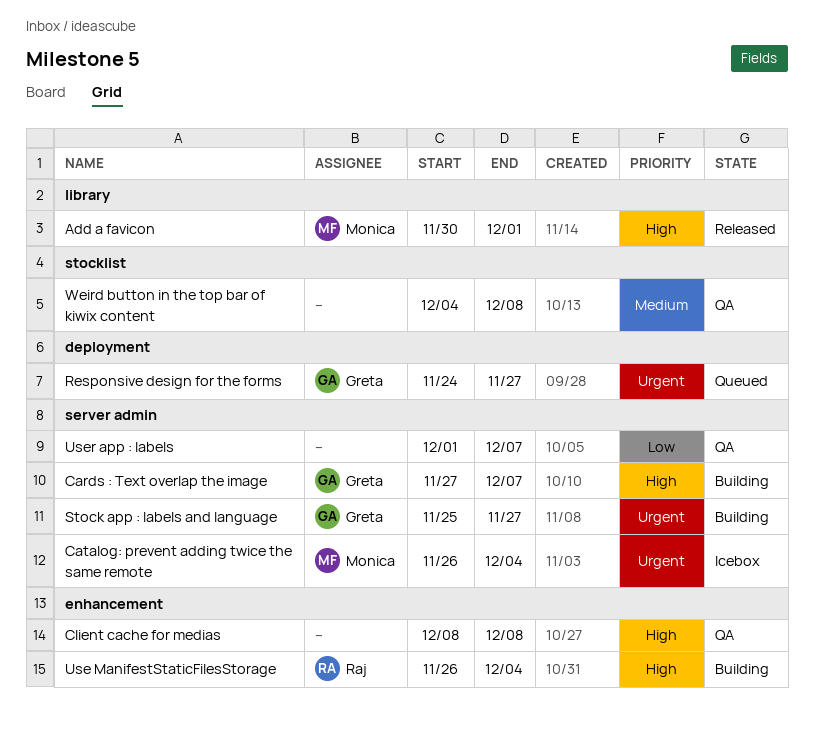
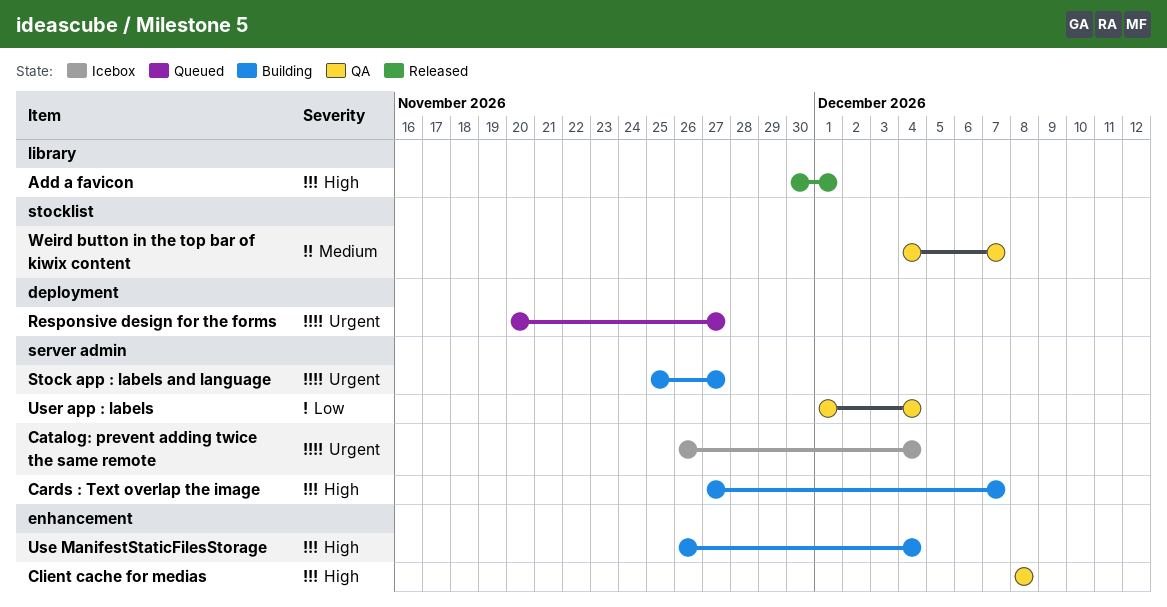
Responsive design for the forms, start: Nov 24 -> Nov 20
User app : labels, due: Dec 7 -> Dec 4
Weird button in the top bar of kiwix content, due: Dec 8 -> Dec 7

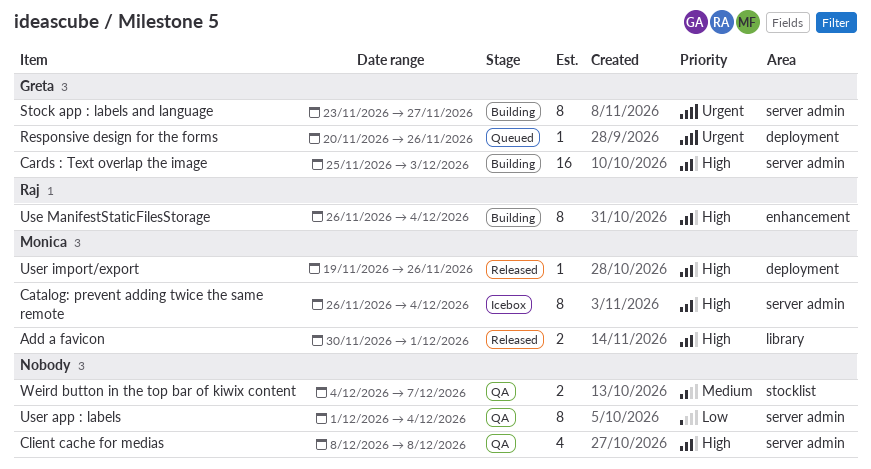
Cards : Text overlap the image, start: Nov 27 -> Nov 25
Cards : Text overlap the image, due: Dec 7 -> Dec 3
Catalog: prevent adding twice the same remote, priority: Urgent -> High
Client cache for medias, label: enhancement -> server admin
Responsive design for the forms, due: Nov 27 -> Nov 26
Stock app : labels and language, start: Nov 25 -> Nov 23
User import/export: none -> present

